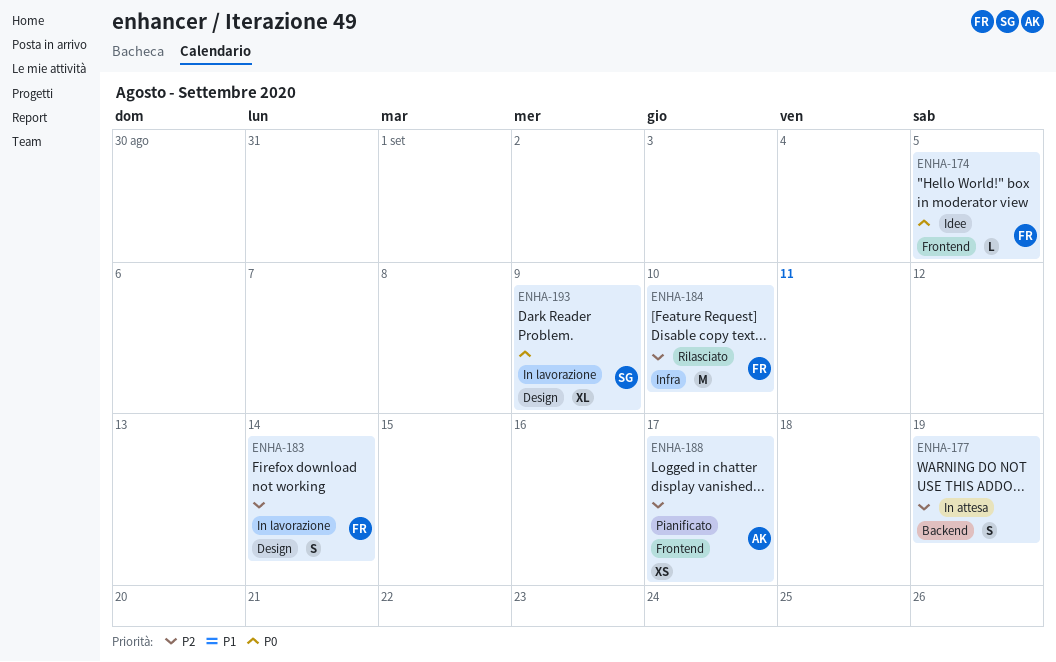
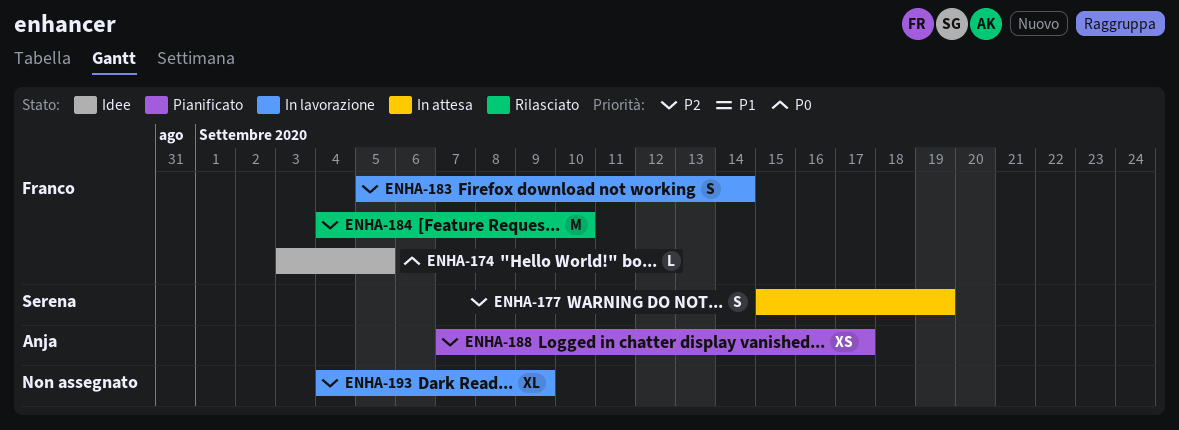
ENHA-177, owner: none -> Serena
ENHA-193, owner: Serena -> none
ENHA-193, priority: P0 -> P2

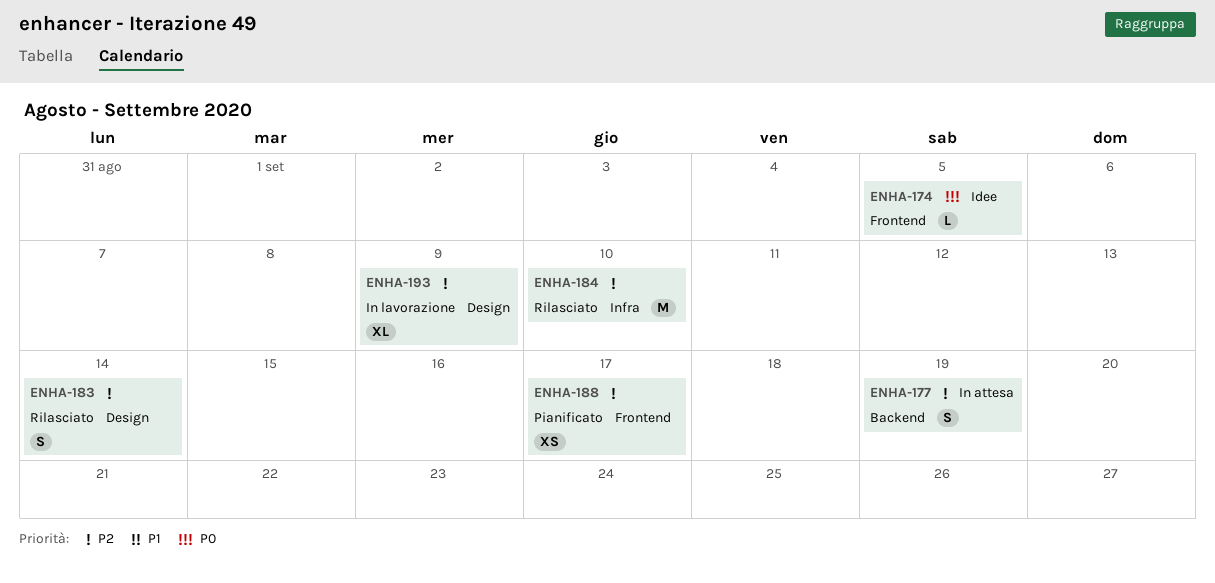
ENHA-183, status: In lavorazione -> Rilasciato

